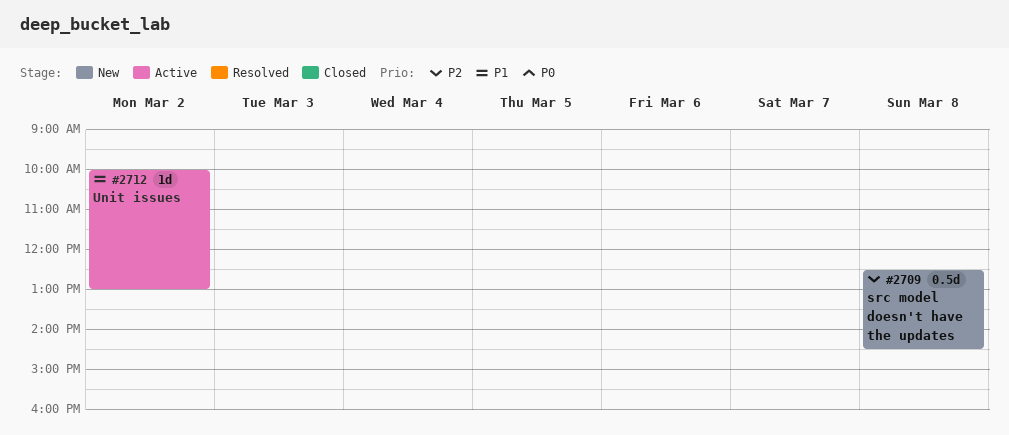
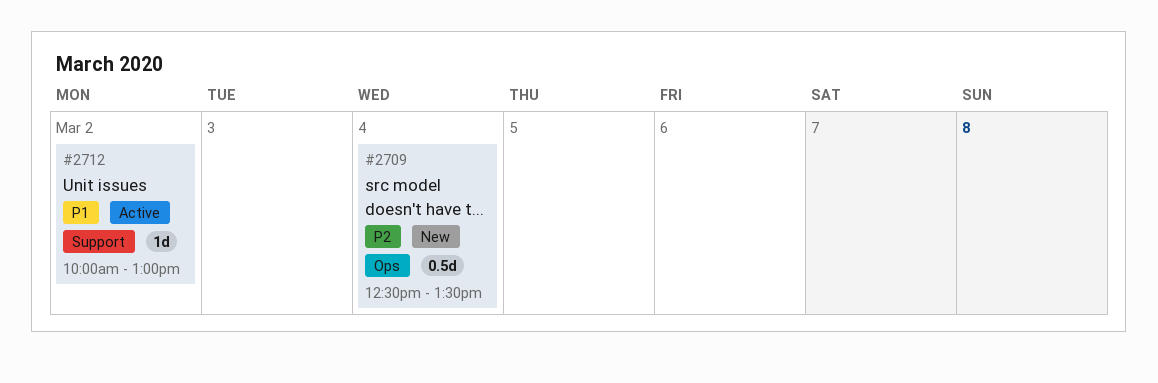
#2709, day: Mar 8 -> Mar 4
#2709, ends: 14:30 -> 13:30

